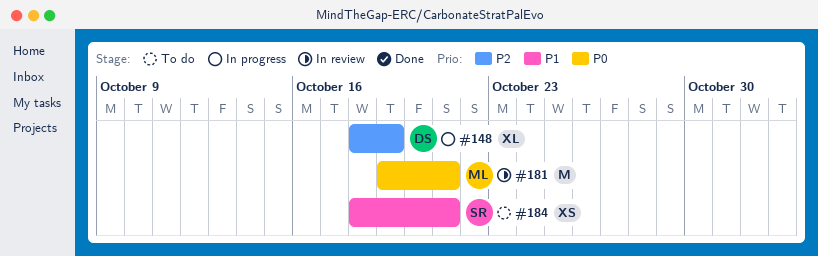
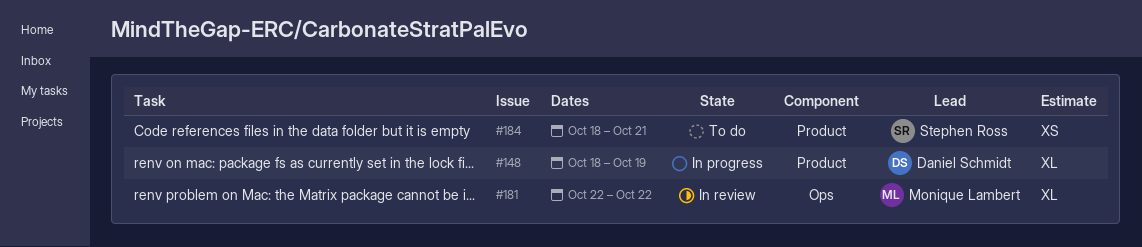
#181, estimate: M -> XL
#181, start: Oct 19 -> Oct 22
#181, due: Oct 21 -> Oct 22

